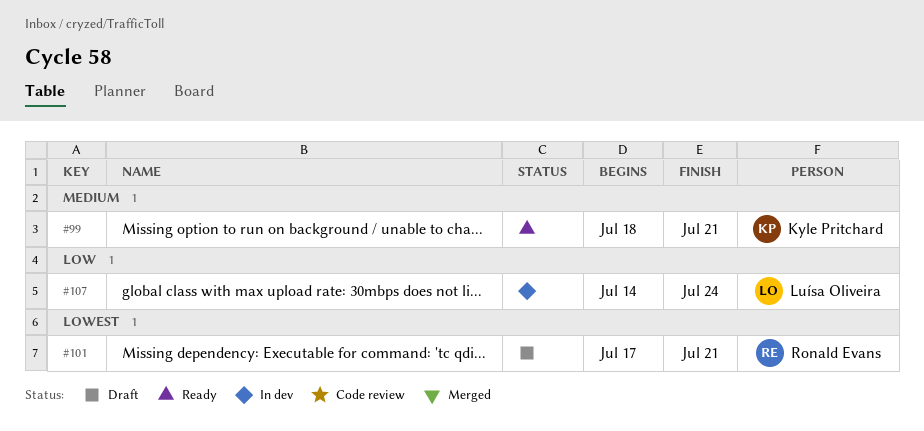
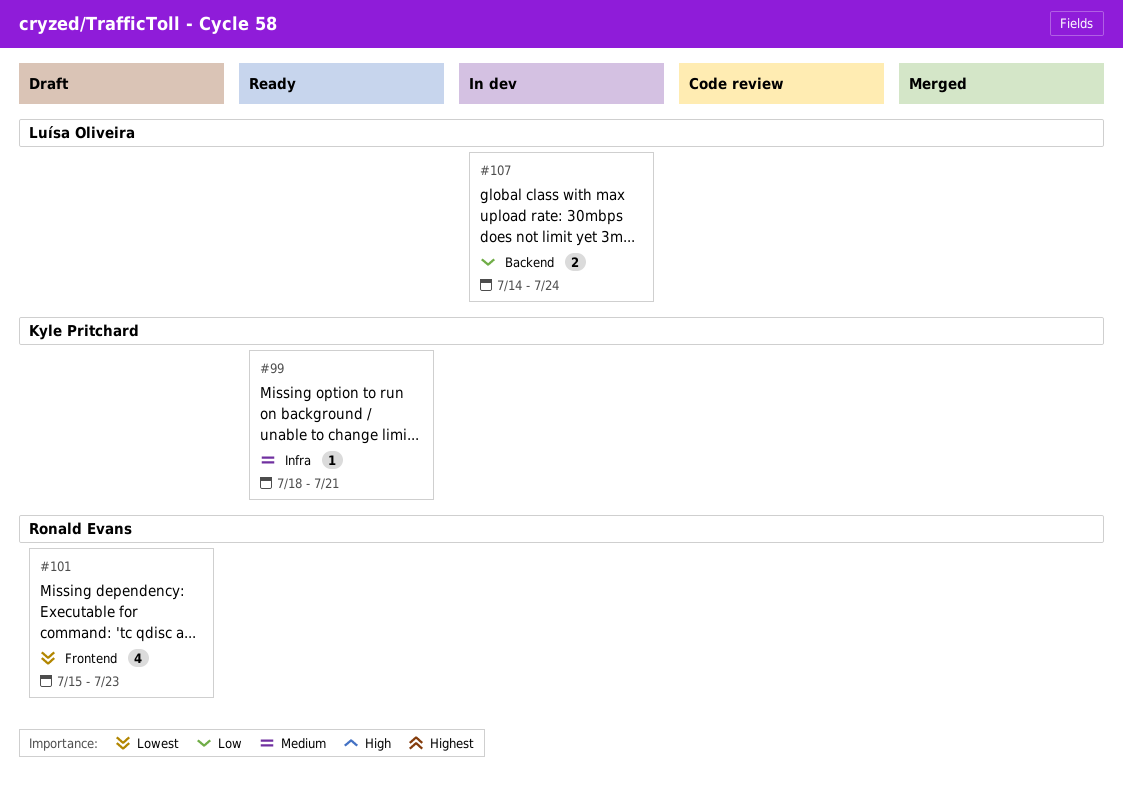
#101, start: Jul 17 -> Jul 15
#101, due: Jul 21 -> Jul 23

